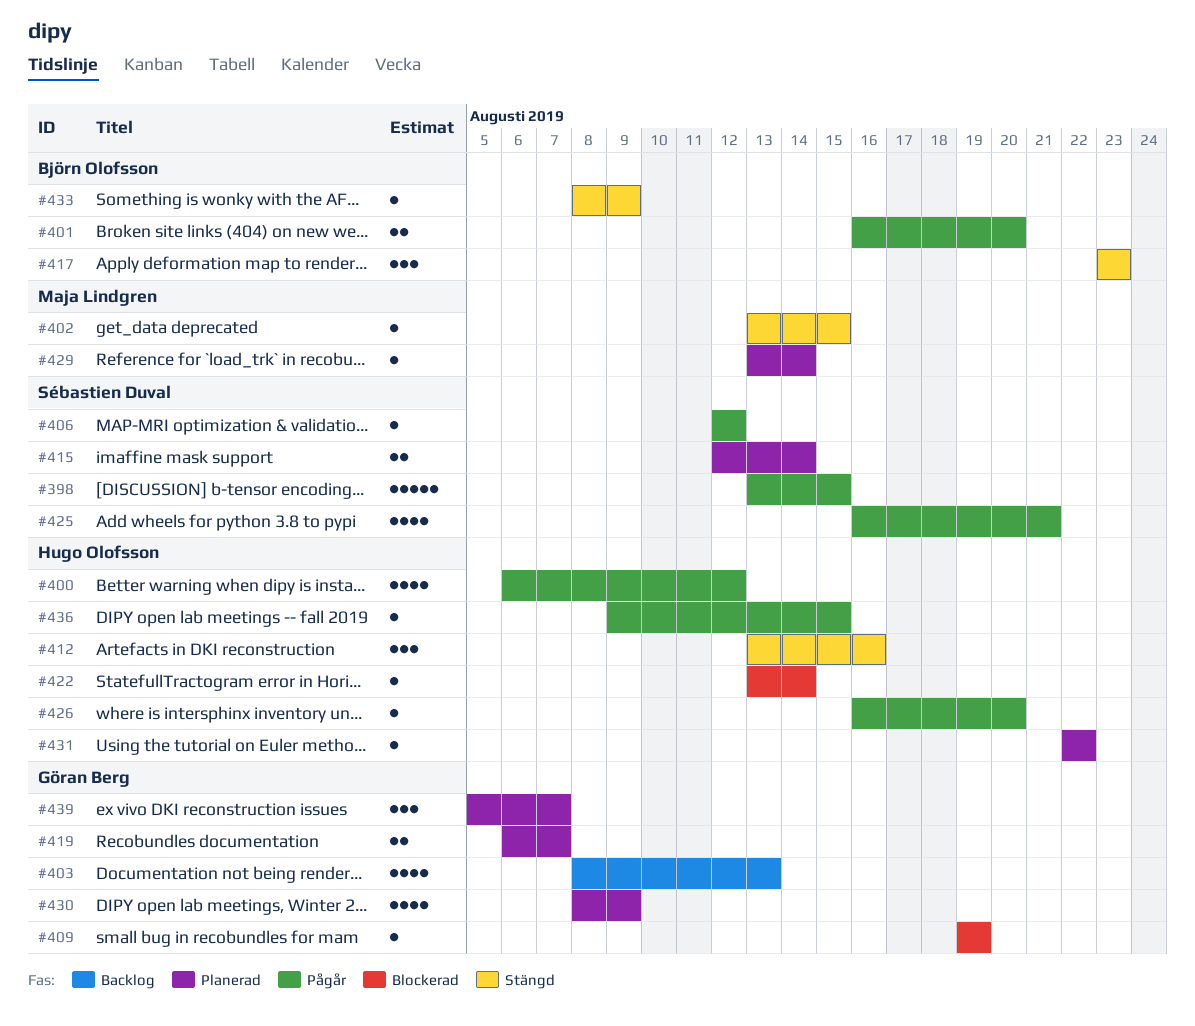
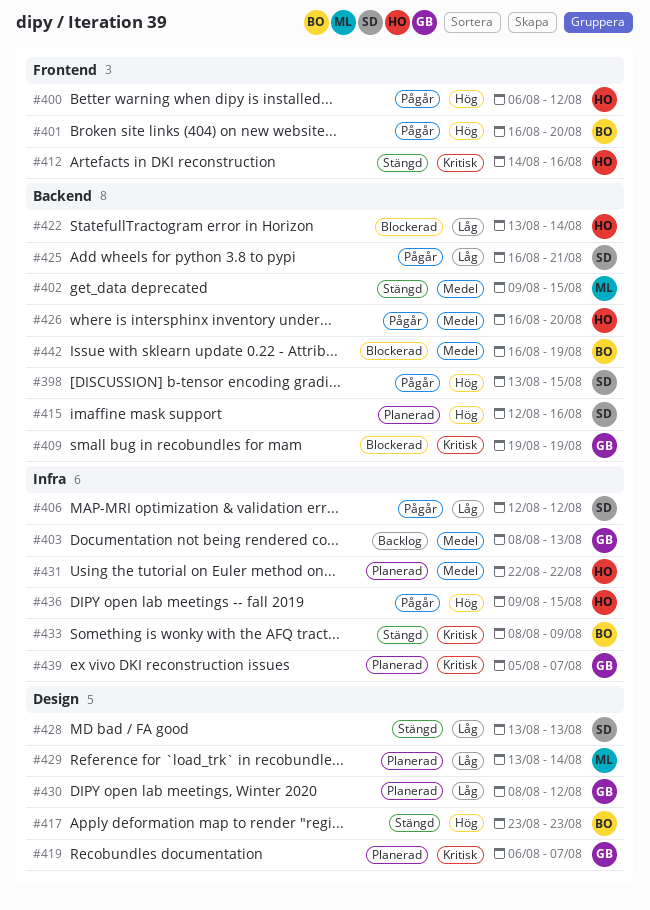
#402, start: Aug 13 -> Aug 9
#412, start: Aug 13 -> Aug 14
#415, due: Aug 14 -> Aug 16
#428: none -> present
#430, due: Aug 9 -> Aug 12
#442: none -> present

